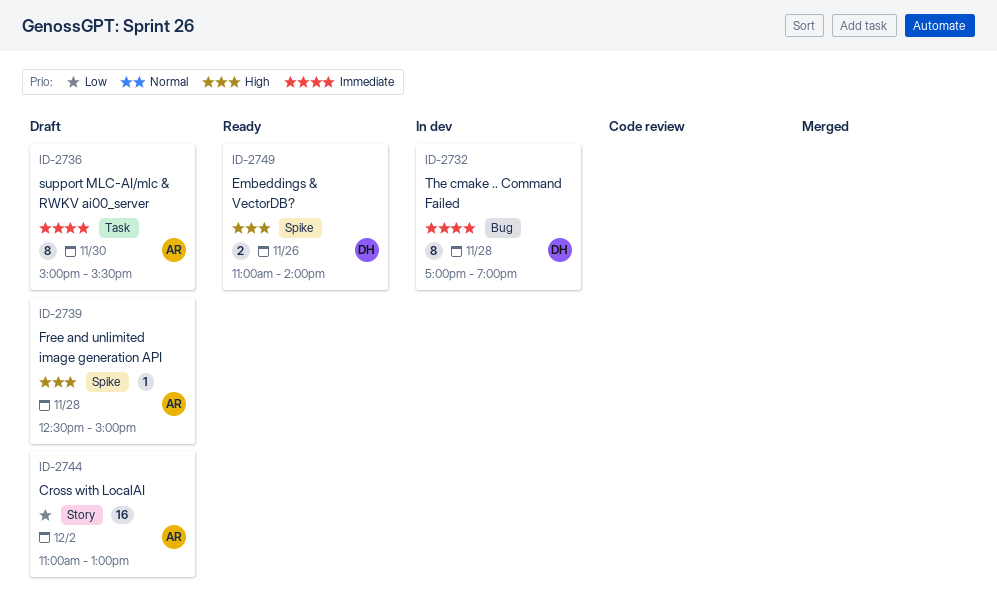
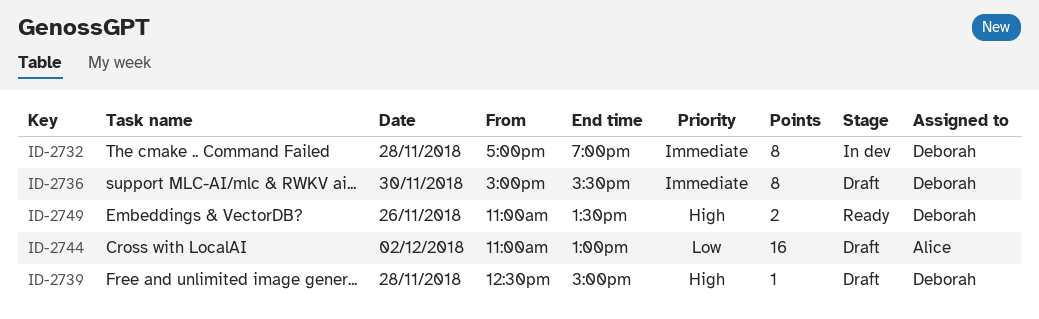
ID-2736, owner: Alice -> Deborah
ID-2739, owner: Alice -> Deborah
ID-2749, ends: 14:00 -> 13:30

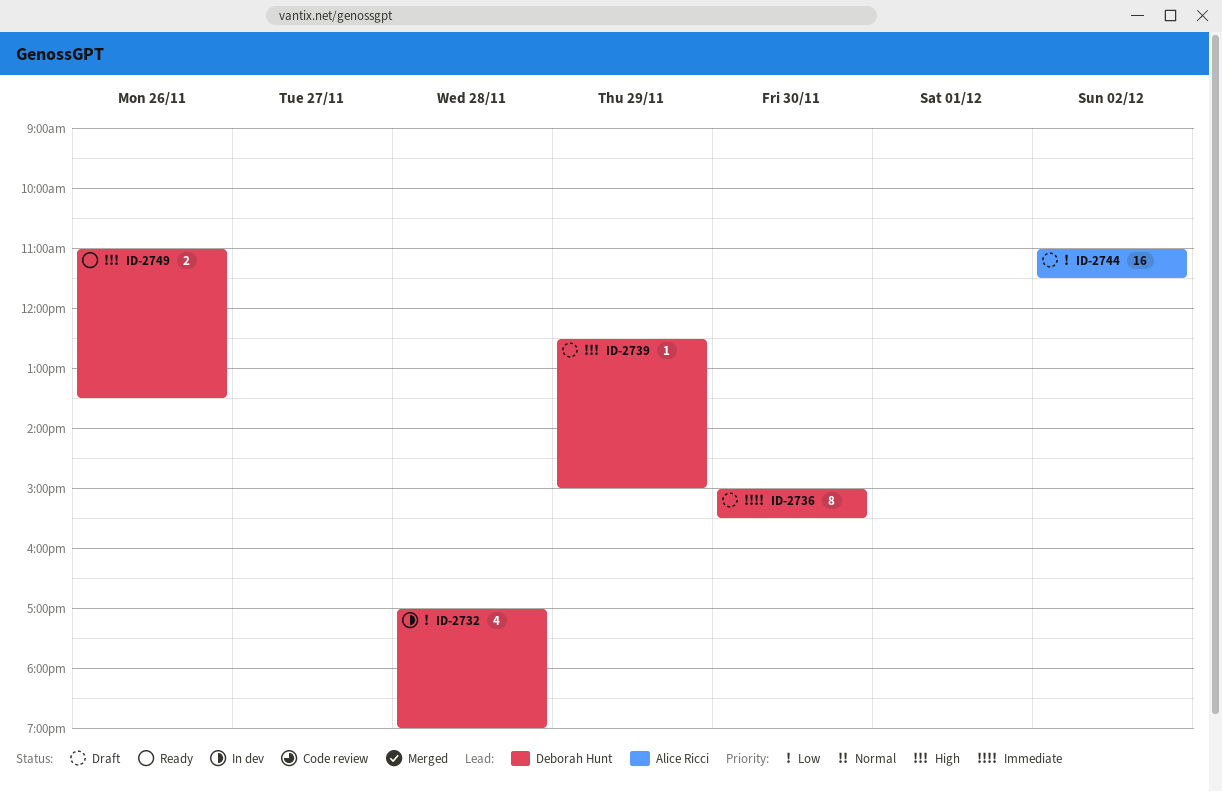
ID-2732, priority: Immediate -> Low
ID-2732, estimate: 8 -> 4
ID-2739, day: Nov 28 -> Nov 29
ID-2744, ends: 13:00 -> 11:30

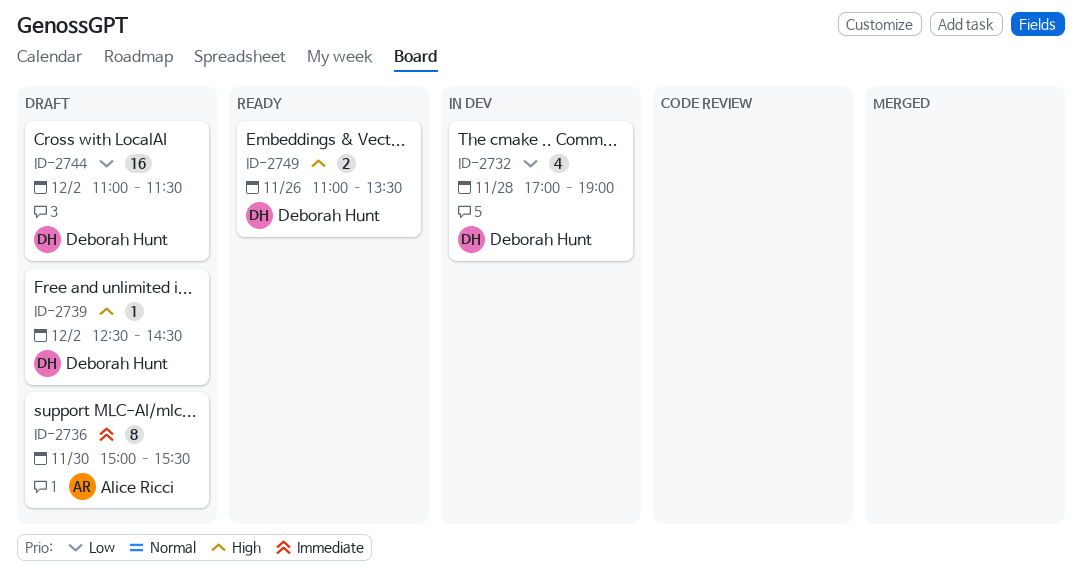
ID-2736, owner: Deborah Hunt -> Alice Ricci
ID-2739, day: Nov 29 -> Dec 2
ID-2739, ends: 15:00 -> 14:30
ID-2744, owner: Alice Ricci -> Deborah Hunt

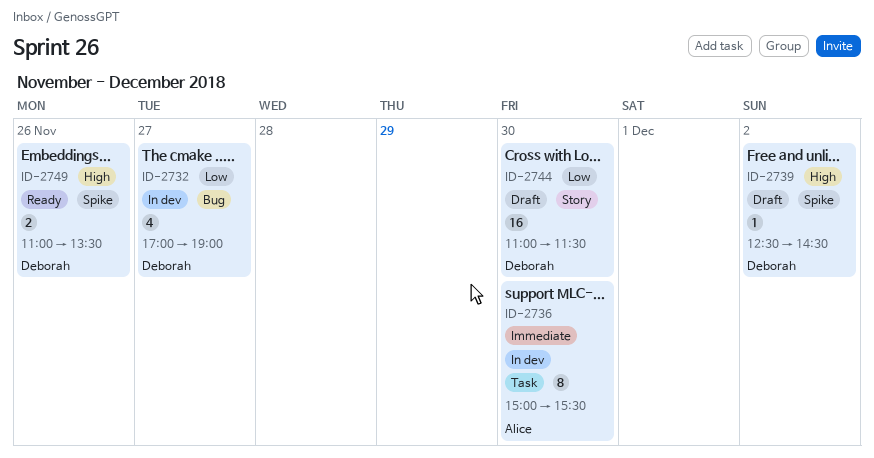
ID-2732, day: Nov 28 -> Nov 27
ID-2736, status: Draft -> In dev
ID-2744, day: Dec 2 -> Nov 30

